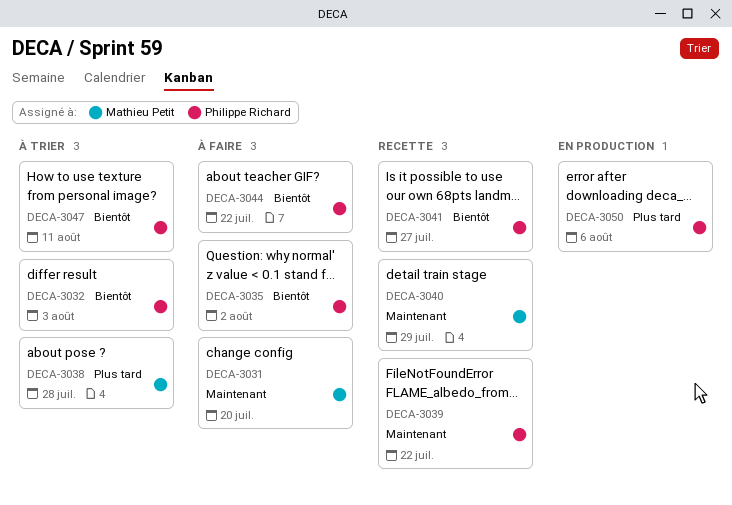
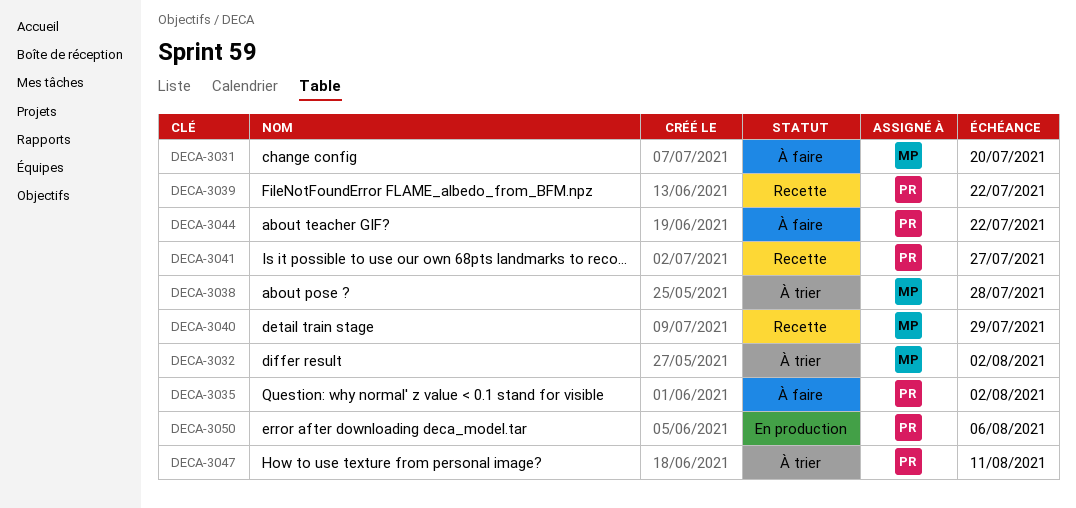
DECA-3032, owner: Philippe Richard -> Mathieu Petit
DECA-3032, due: Aug 3 -> Aug 2

